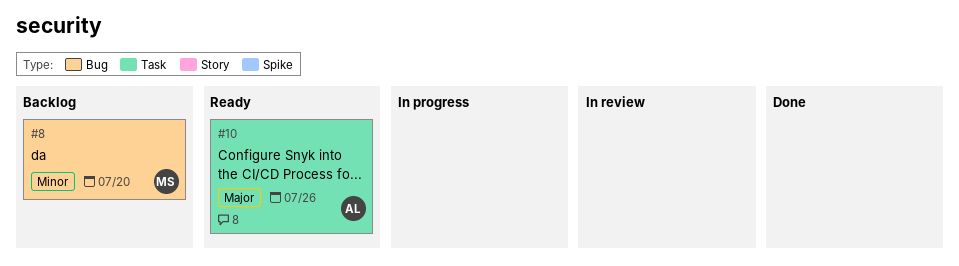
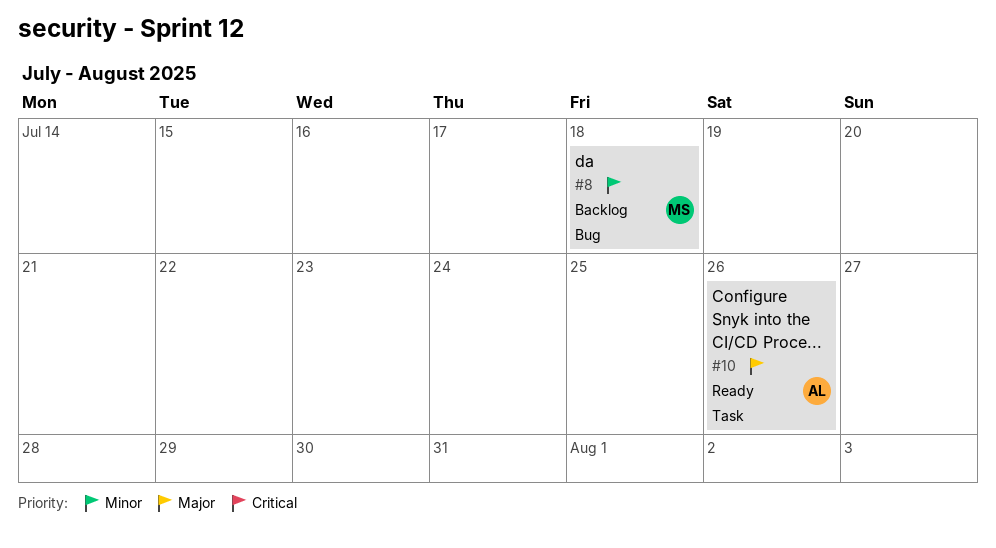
#8, due: Jul 20 -> Jul 18

